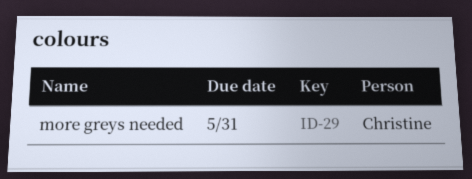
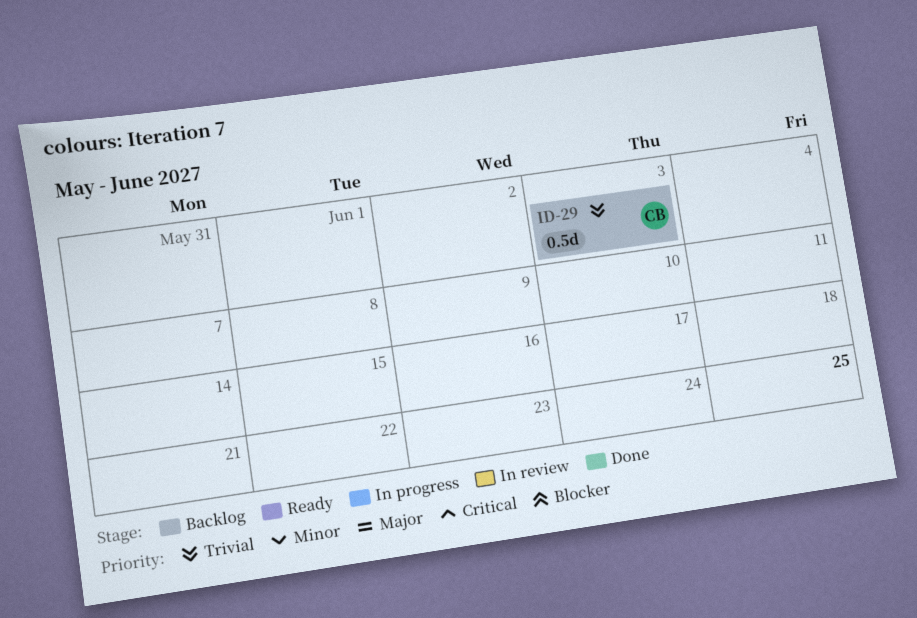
ID-29, due: May 31 -> Jun 3

